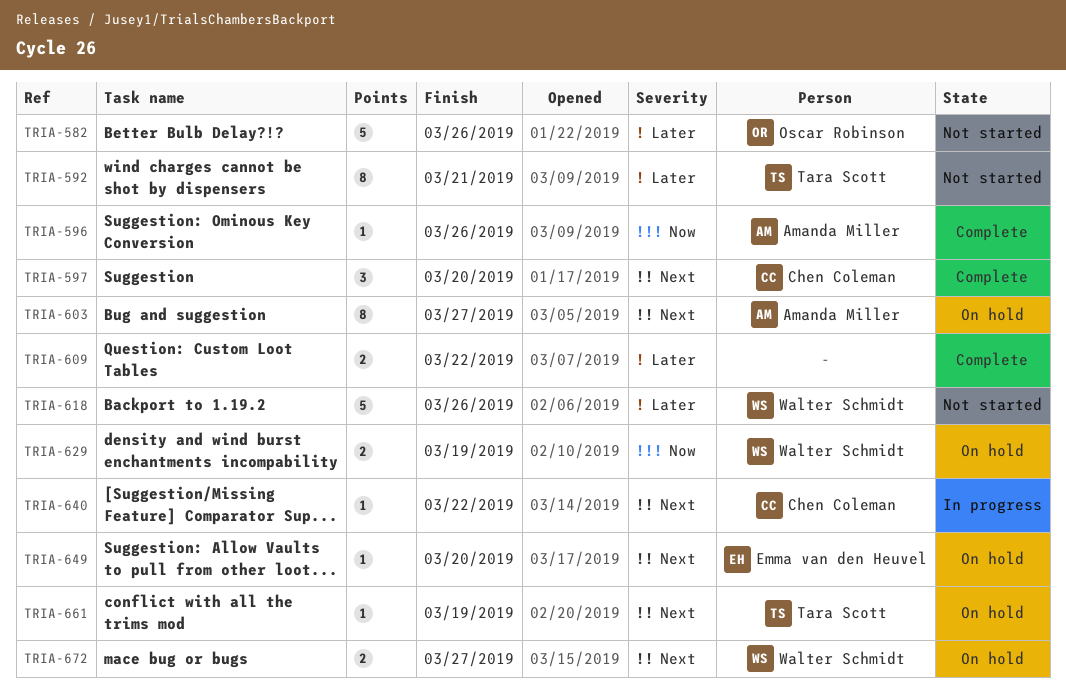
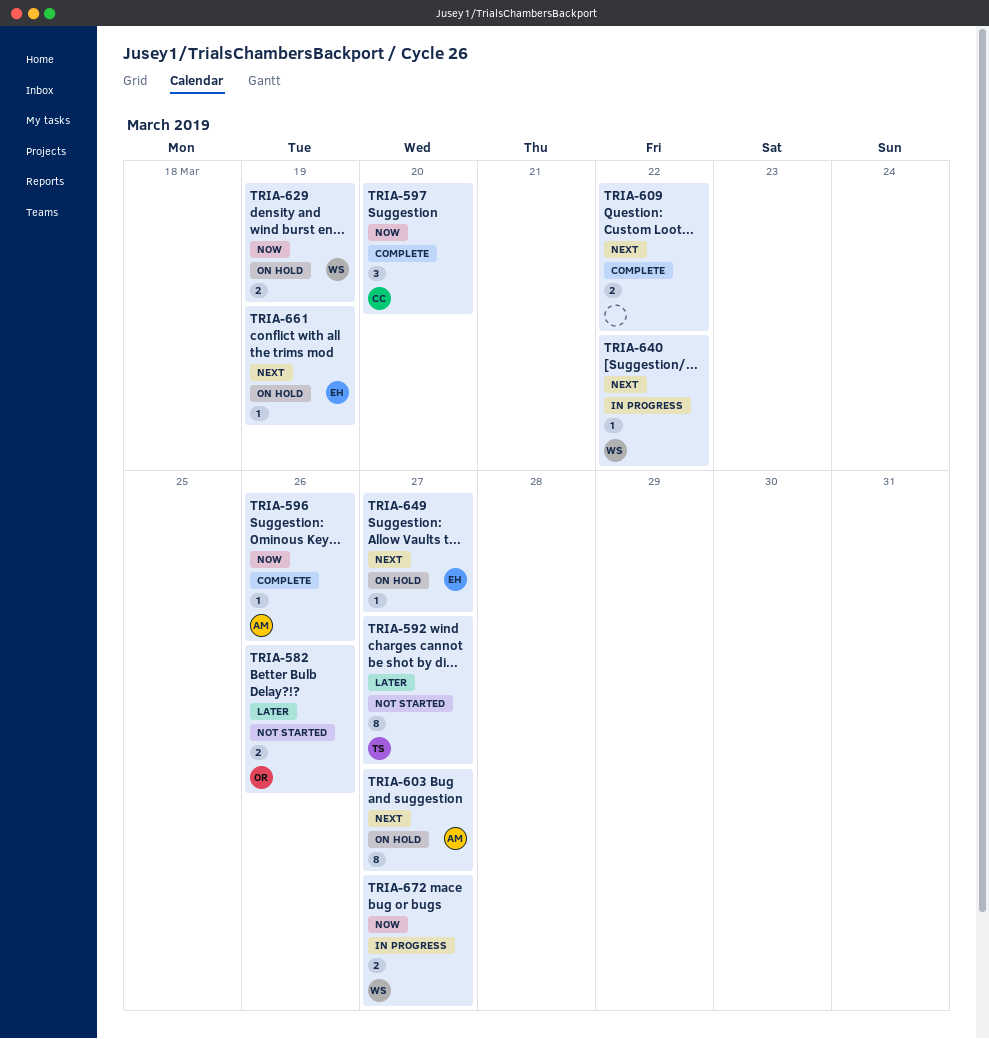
TRIA-582, estimate: 5 -> 2
TRIA-592, due: Mar 21 -> Mar 27
TRIA-597, priority: Next -> Now
TRIA-609, priority: Later -> Next
TRIA-618: present -> none
TRIA-640, owner: Chen Coleman -> Walter Schmidt
TRIA-649, due: Mar 20 -> Mar 27
TRIA-661, owner: Tara Scott -> Emma van den Heuvel
TRIA-672, status: On hold -> In progress
TRIA-672, priority: Next -> Now

